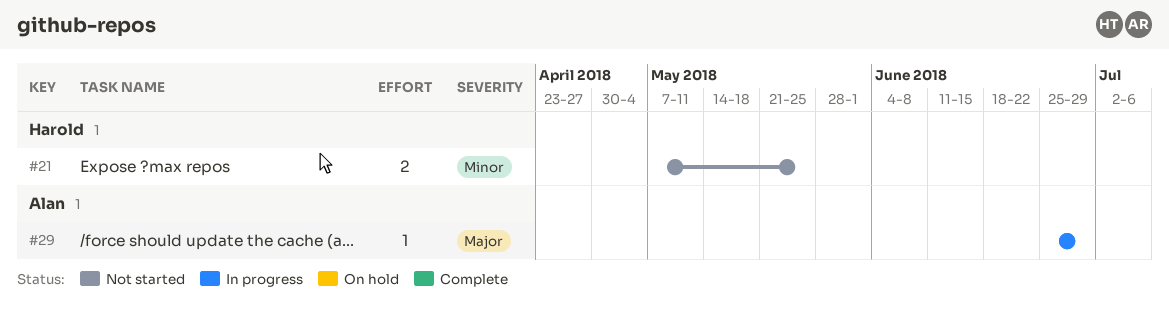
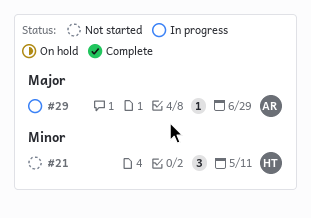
#21, estimate: 2 -> 3
#21, due: May 25 -> May 11

